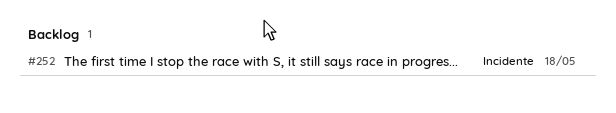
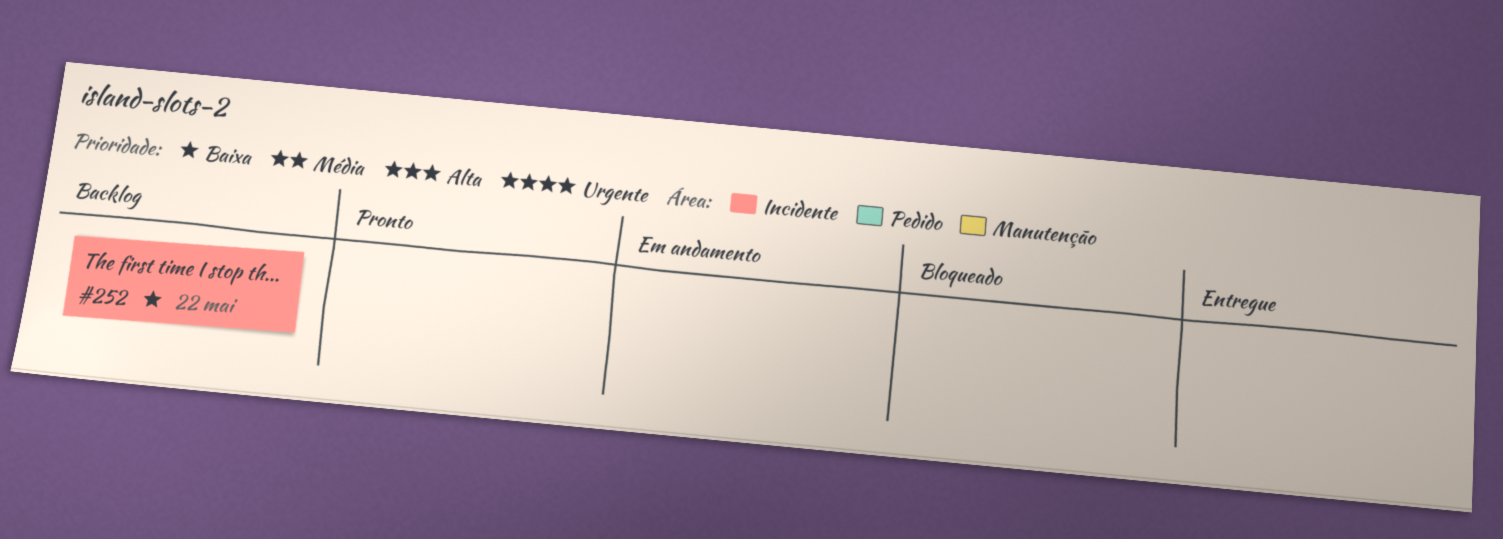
#252, due: May 18 -> May 22

